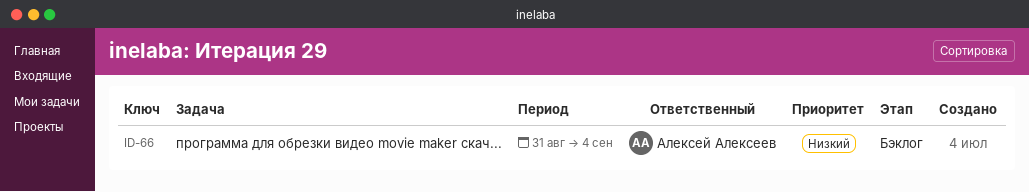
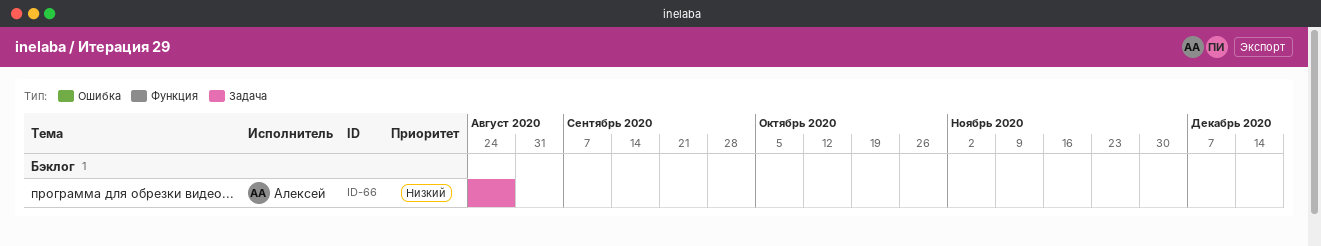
ID-66, start: Aug 31 -> Aug 24
ID-66, due: Sep 4 -> Aug 28

